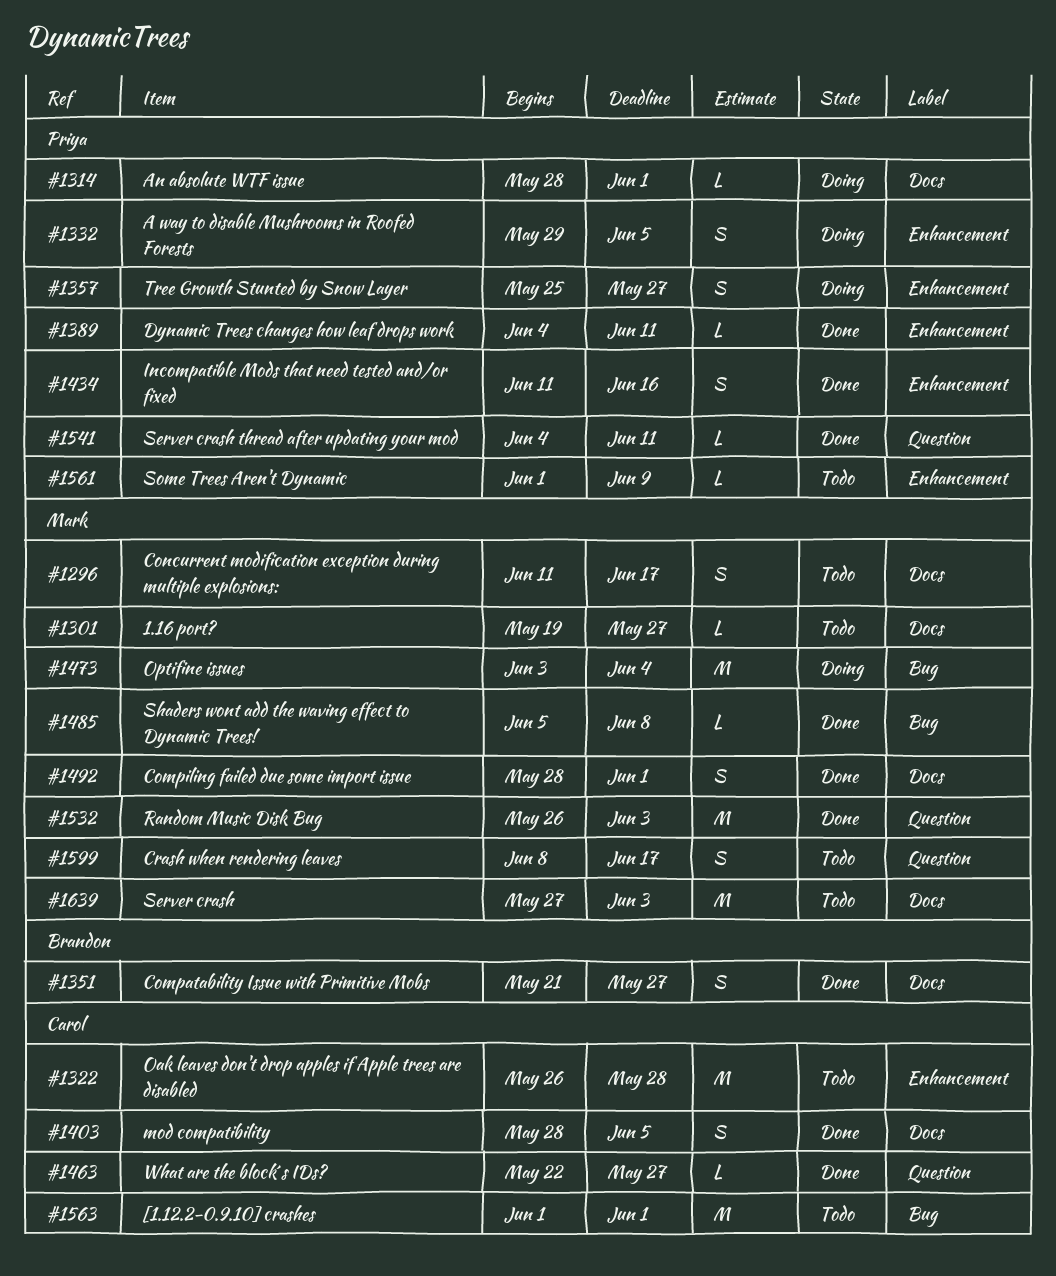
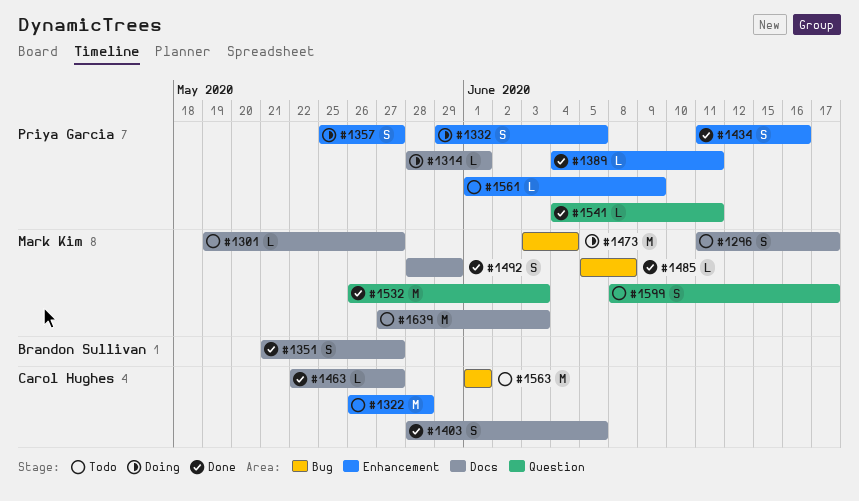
#1463, label: Question -> Docs
#1492, due: Jun 1 -> May 29

